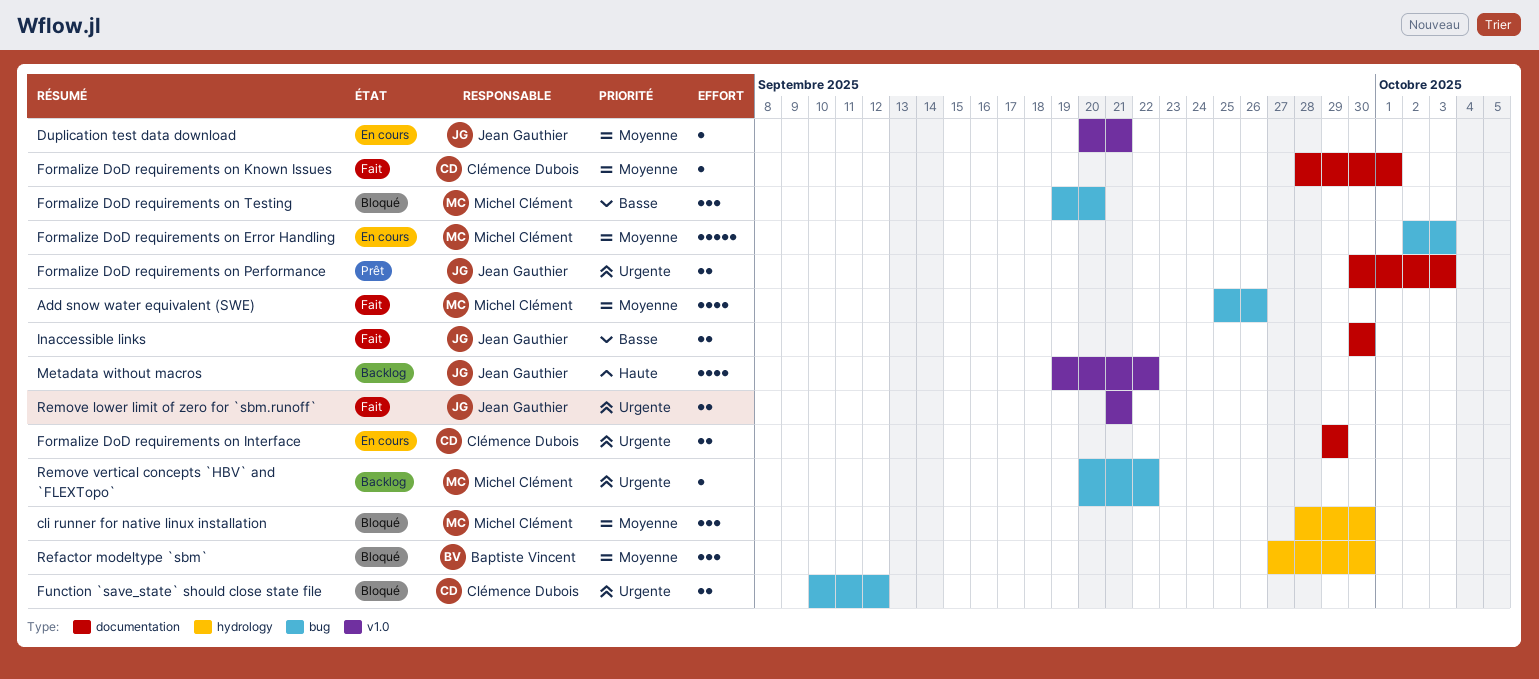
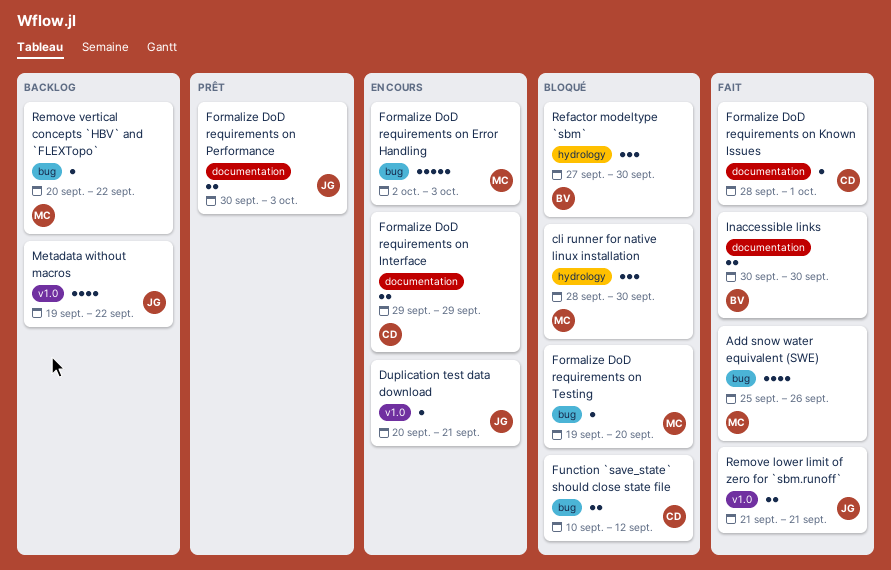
Formalize DoD requirements on Testing, estimate: 3 -> 1
Inaccessible links, owner: Jean Gauthier -> Baptiste Vincent

